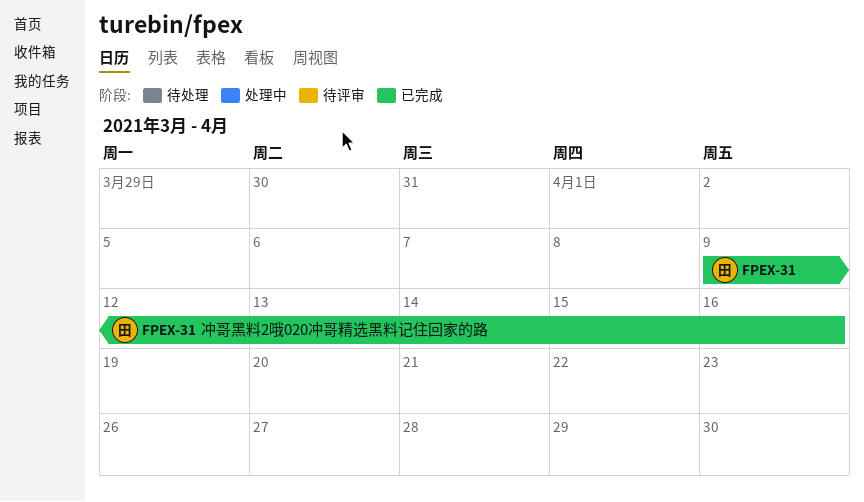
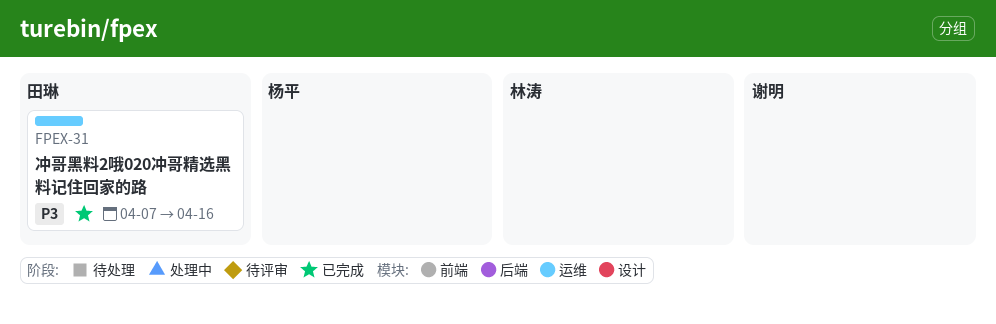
FPEX-31, start: Apr 9 -> Apr 7

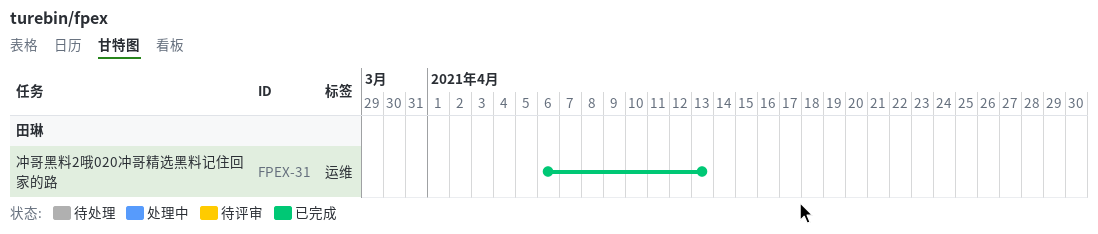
FPEX-31, start: Apr 7 -> Apr 6
FPEX-31, due: Apr 16 -> Apr 13

